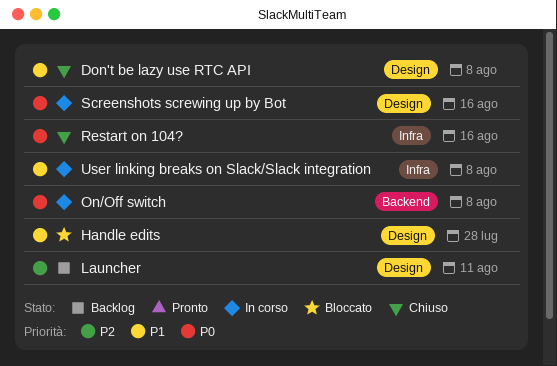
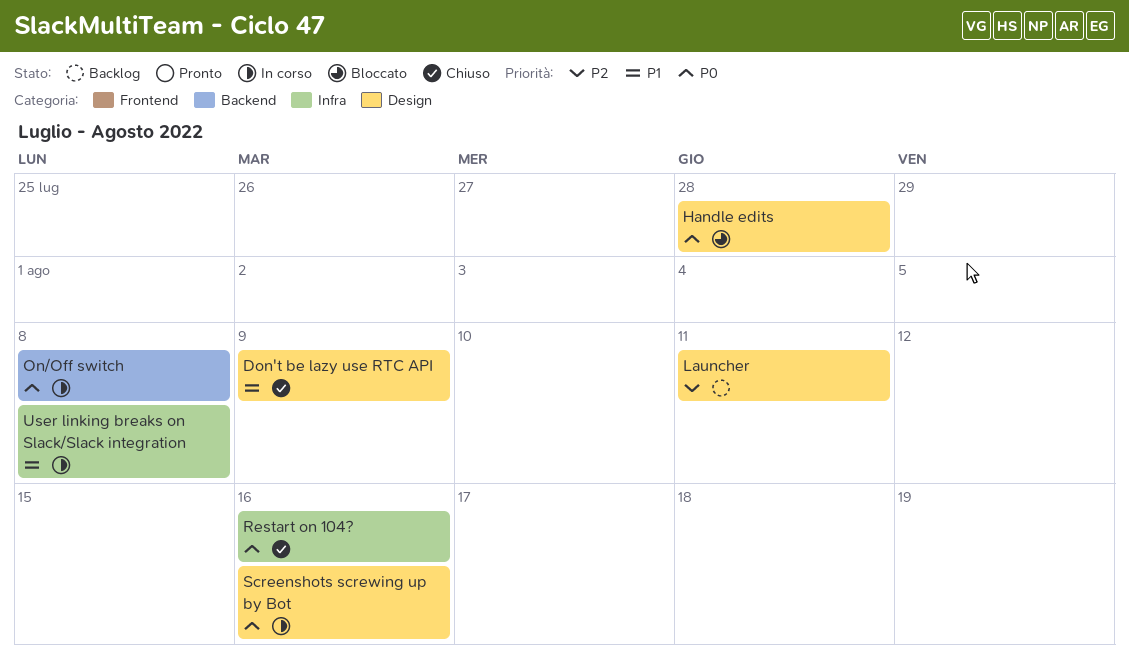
Don't be lazy use RTC API, due: Aug 8 -> Aug 9
Handle edits, priority: P1 -> P0

